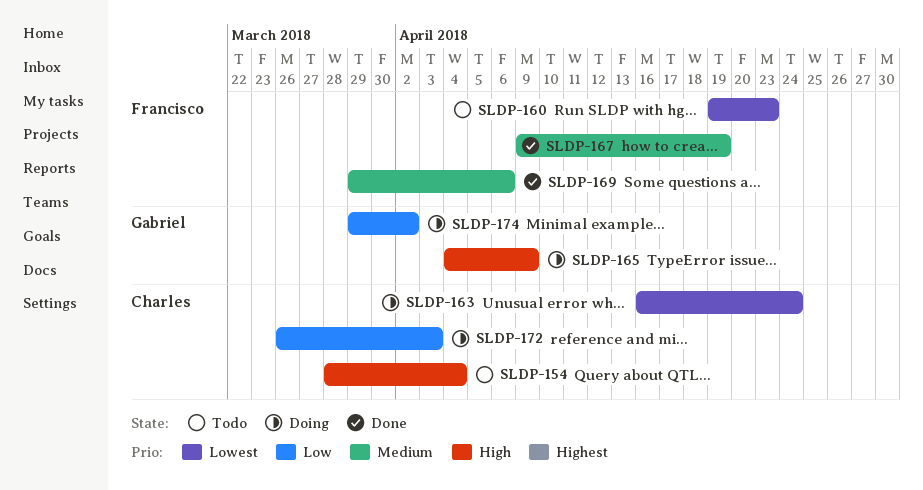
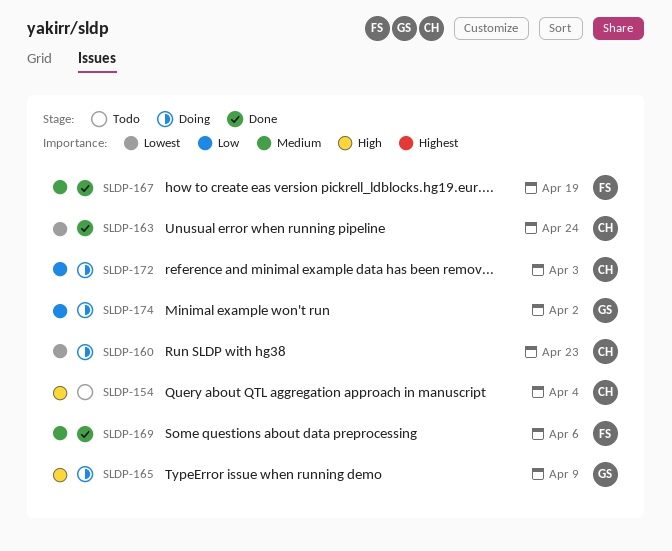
SLDP-160, status: Todo -> Doing
SLDP-160, owner: Francisco -> Charles
SLDP-163, status: Doing -> Done

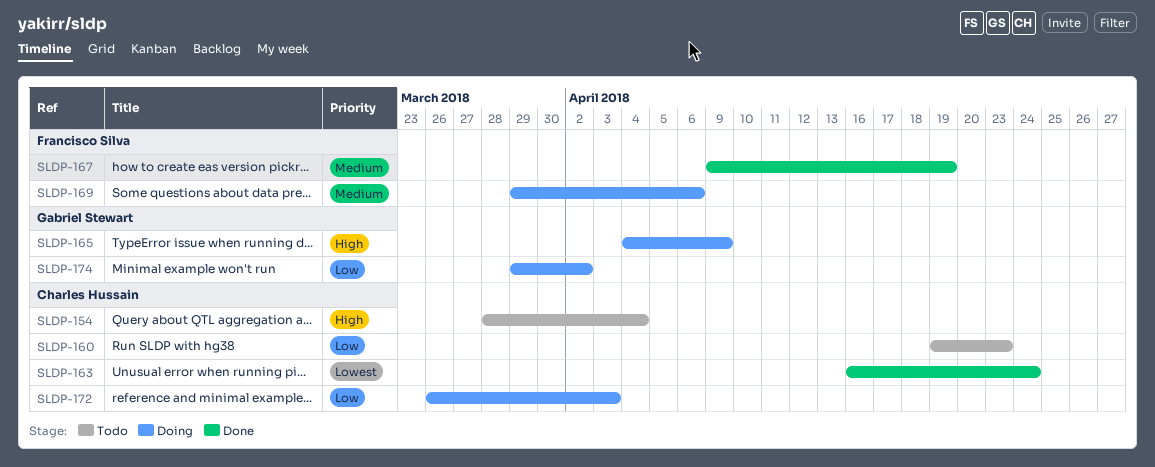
SLDP-160, status: Doing -> Todo
SLDP-160, priority: Lowest -> Low
SLDP-169, status: Done -> Doing

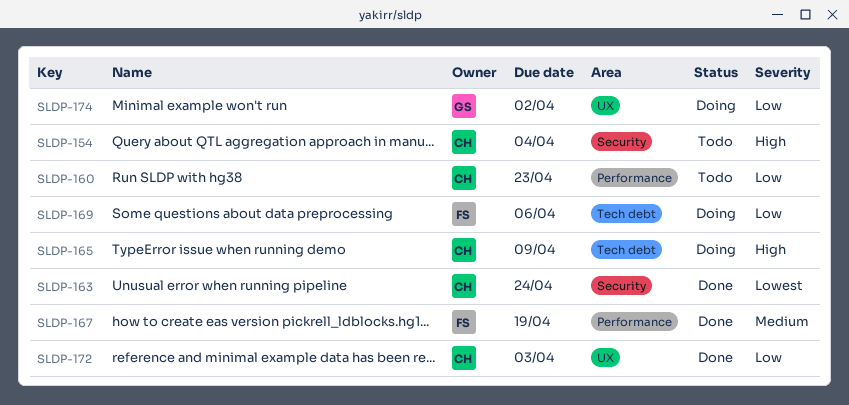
SLDP-165, owner: Gabriel Stewart -> Charles Hussain
SLDP-169, priority: Medium -> Low
SLDP-172, status: Doing -> Done

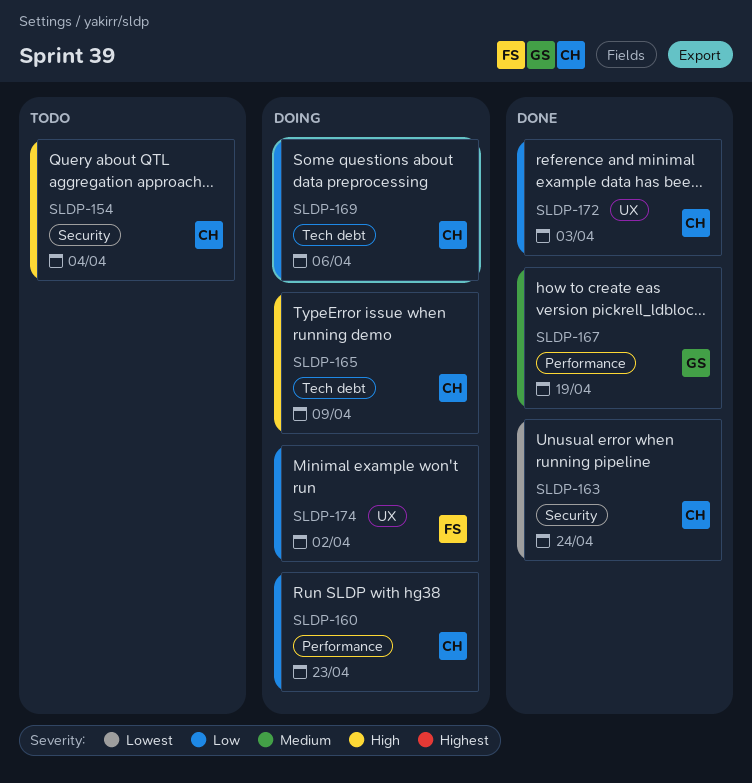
SLDP-160, status: Todo -> Doing
SLDP-167, owner: FS -> GS
SLDP-169, owner: FS -> CH
SLDP-174, owner: GS -> FS

